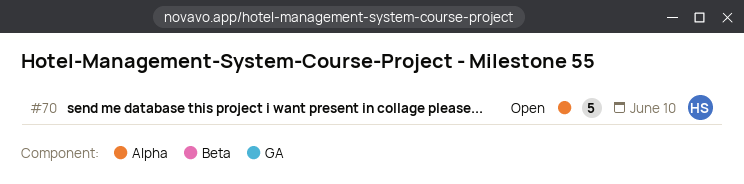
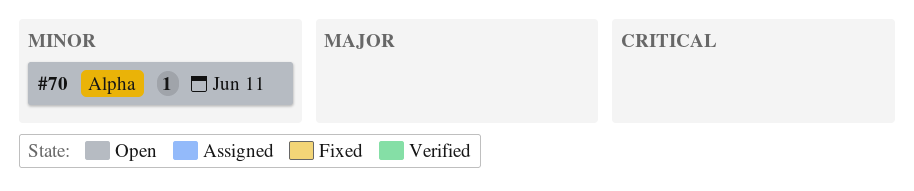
#70, estimate: 5 -> 1
#70, due: Jun 10 -> Jun 11

